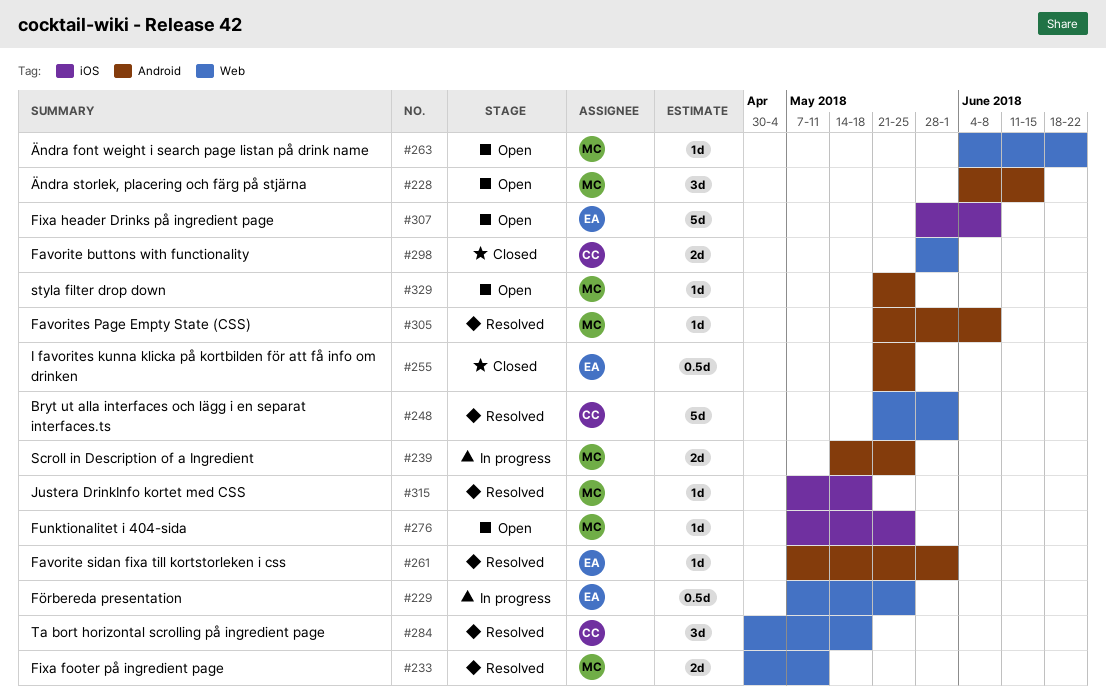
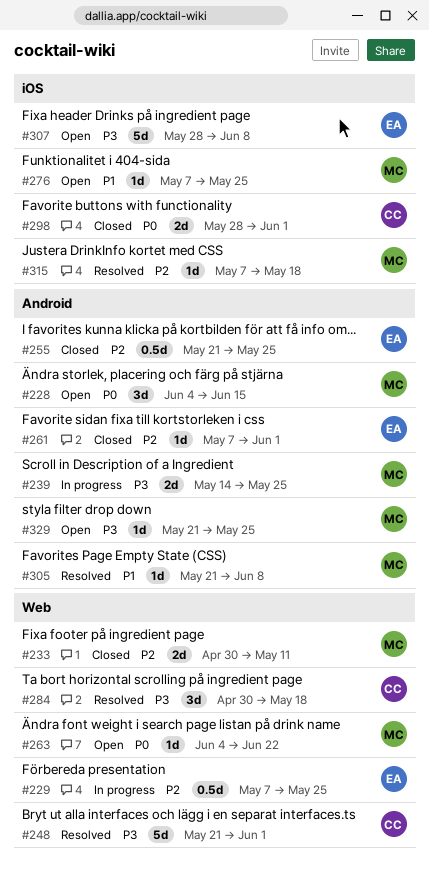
#233, status: Resolved -> Closed
#261, status: Resolved -> Closed
#298, label: Web -> iOS

